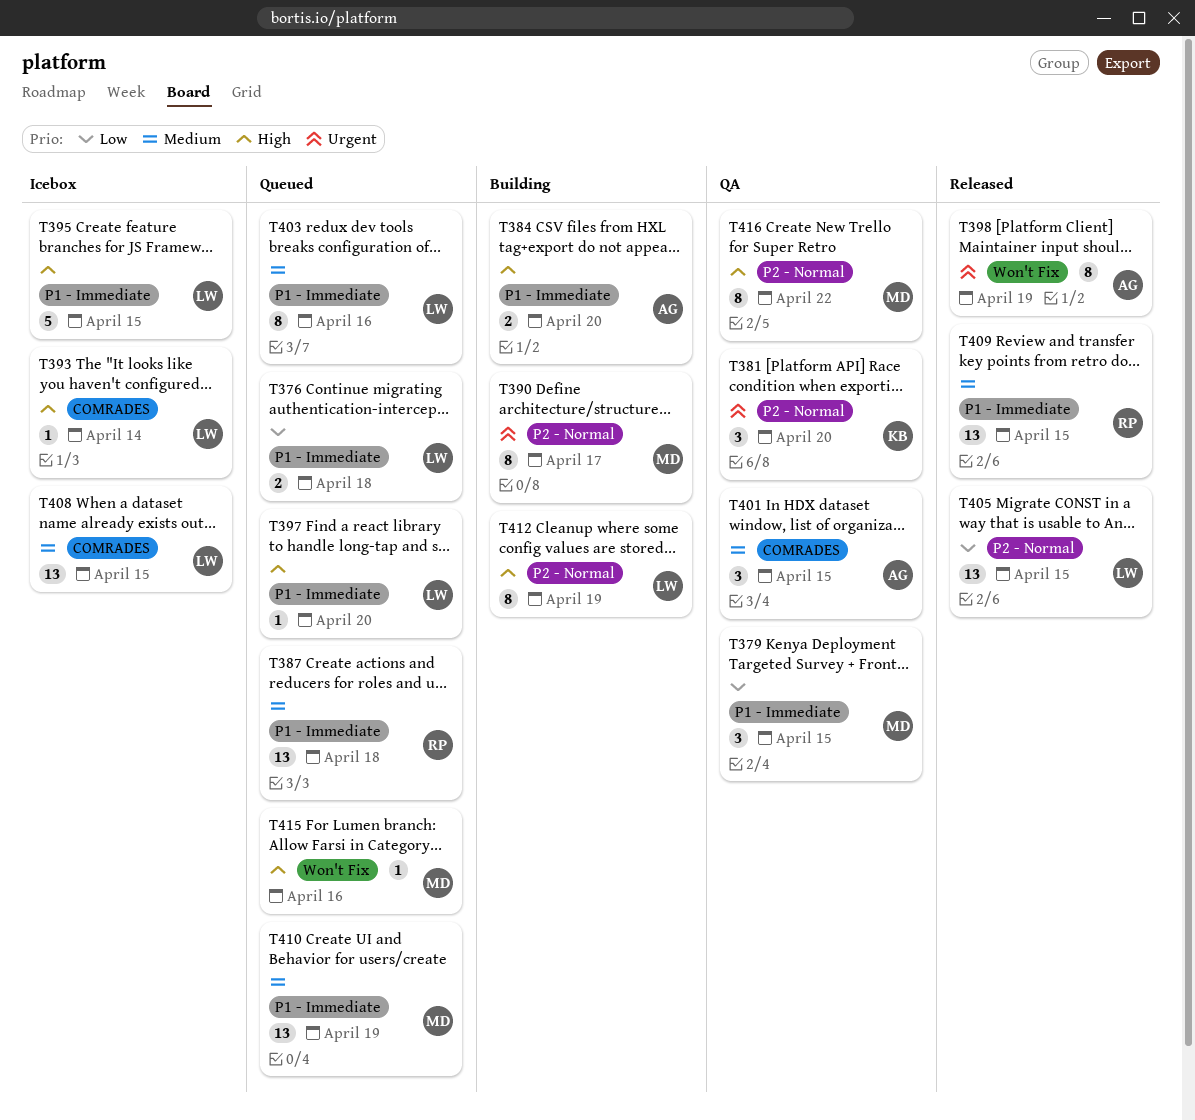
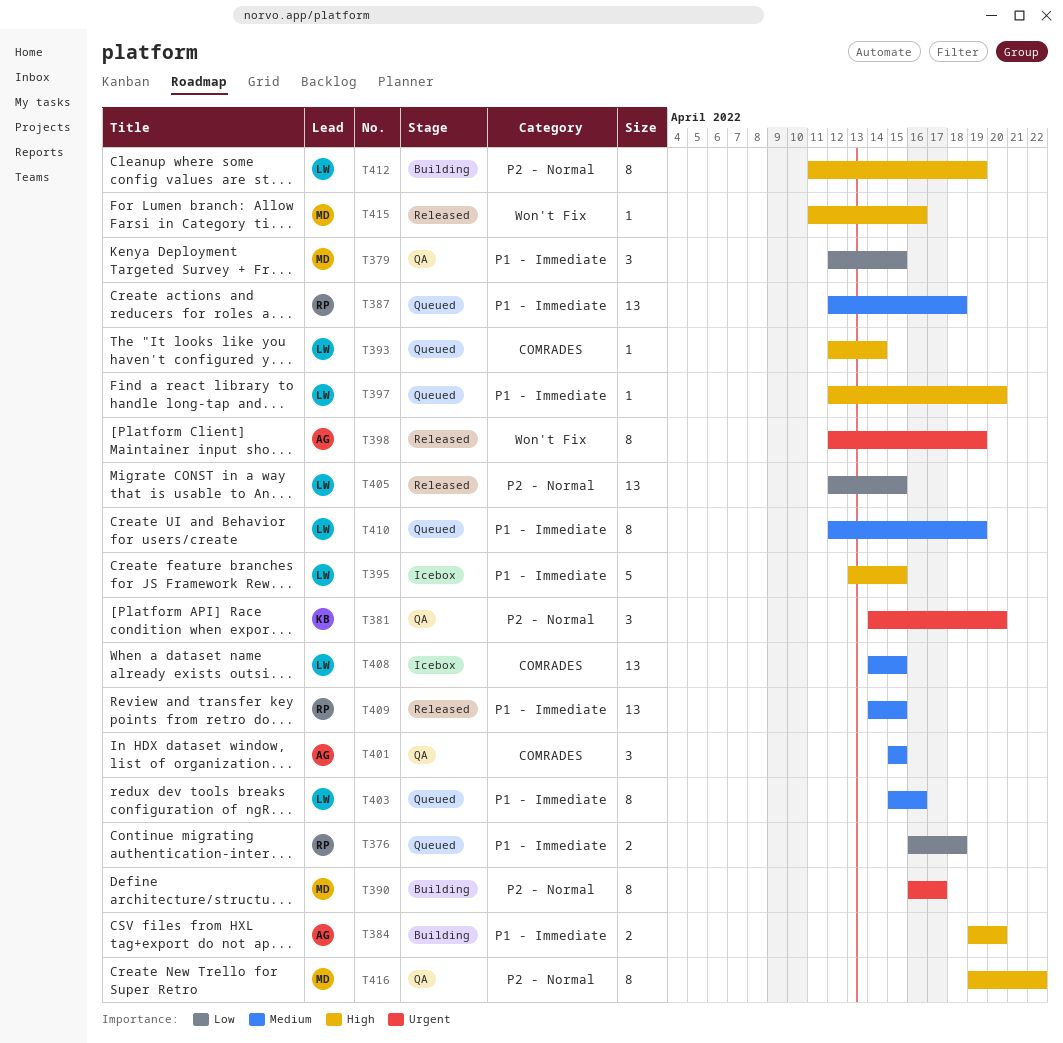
T376, owner: LW -> RP
T393, status: Icebox -> Queued
T410, owner: MD -> LW
T410, estimate: 13 -> 8
T415, status: Queued -> Released

